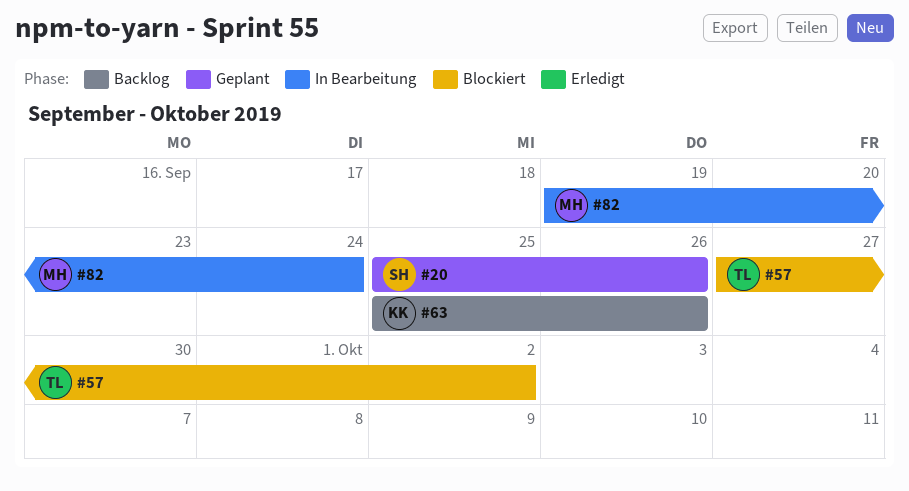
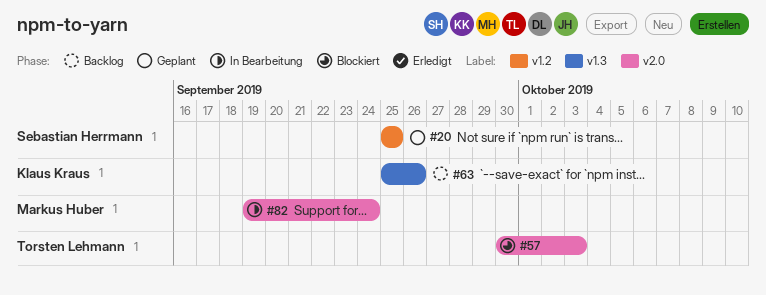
#20, due: Sep 26 -> Sep 25
#57, start: Sep 27 -> Sep 30
#57, due: Oct 2 -> Oct 3

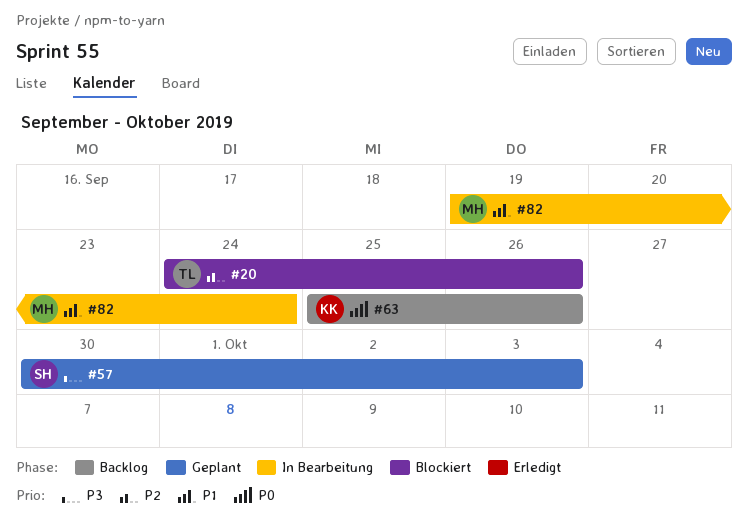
#20, status: Geplant -> Blockiert
#20, owner: Sebastian Herrmann -> Torsten Lehmann
#20, start: Sep 25 -> Sep 24
#20, due: Sep 25 -> Sep 26
#57, status: Blockiert -> Geplant
#57, owner: Torsten Lehmann -> Sebastian Herrmann

